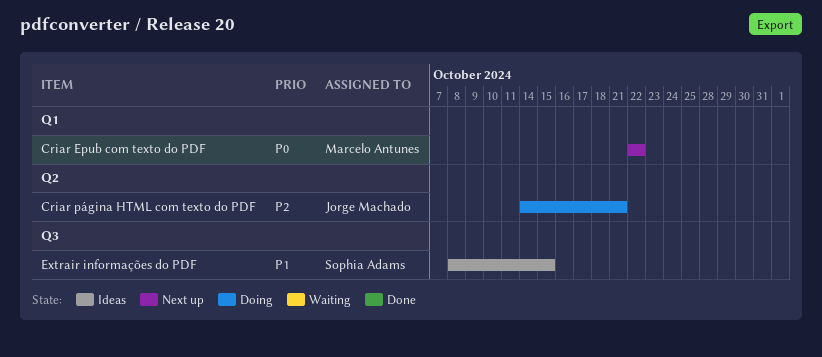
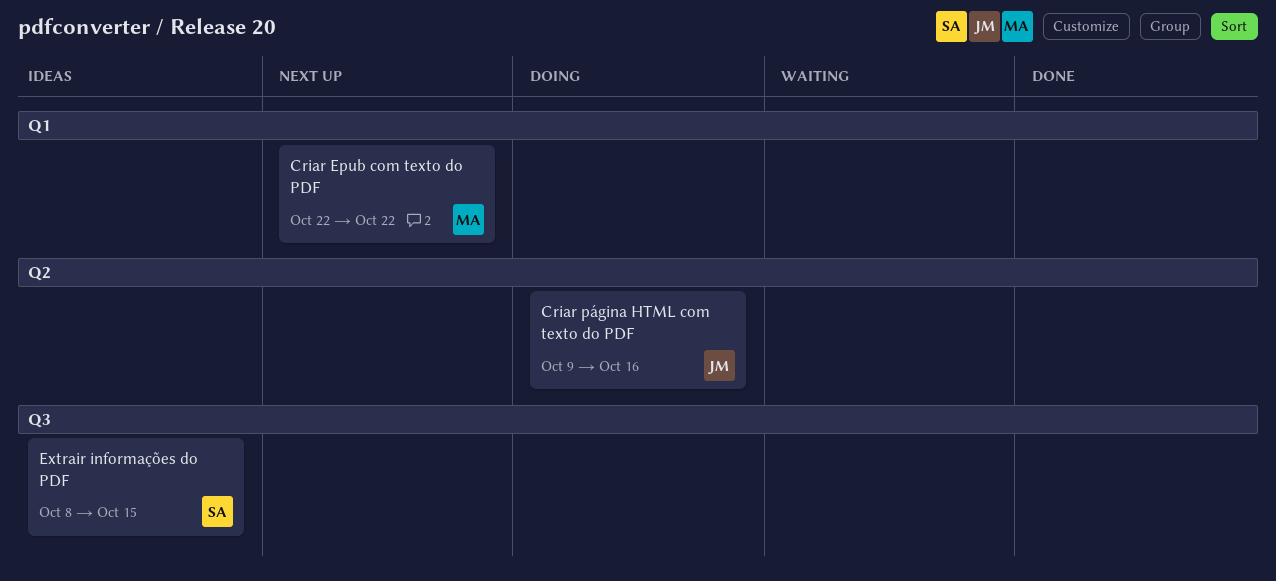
Criar página HTML com texto do PDF, start: Oct 14 -> Oct 9
Criar página HTML com texto do PDF, due: Oct 21 -> Oct 16

